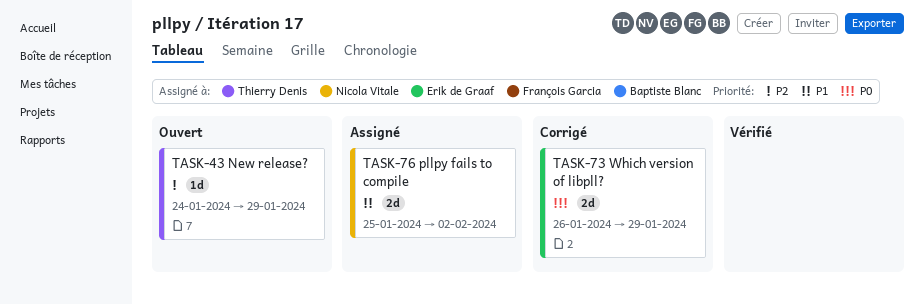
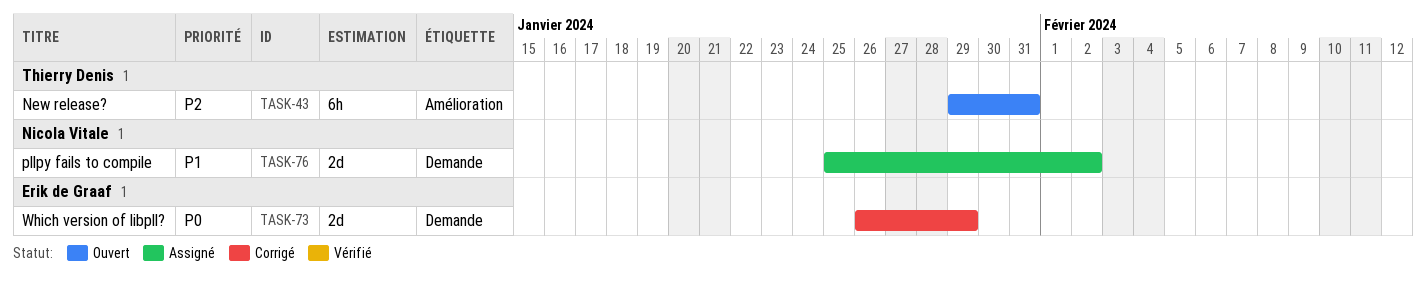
TASK-43, estimate: 1d -> 6h
TASK-43, start: Jan 24 -> Jan 29
TASK-43, due: Jan 29 -> Jan 31

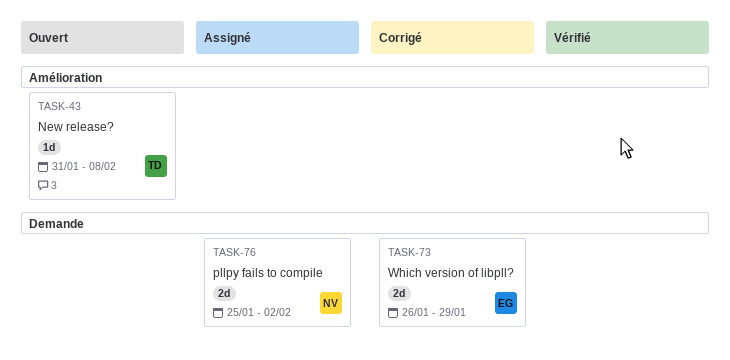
TASK-43, estimate: 6h -> 1d
TASK-43, start: Jan 29 -> Jan 31
TASK-43, due: Jan 31 -> Feb 8

